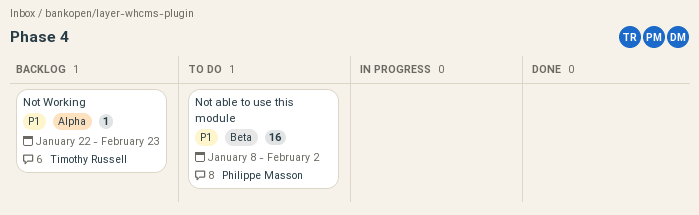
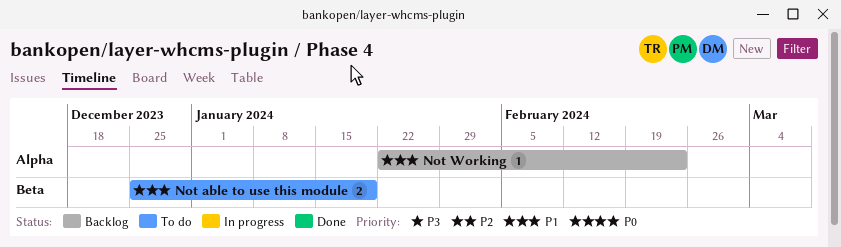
Not able to use this module, estimate: 16 -> 2
Not able to use this module, start: Jan 8 -> Dec 25
Not able to use this module, due: Feb 2 -> Jan 19

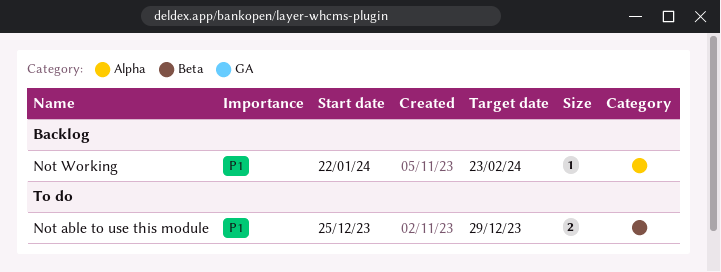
Not able to use this module, due: Jan 19 -> Dec 29

